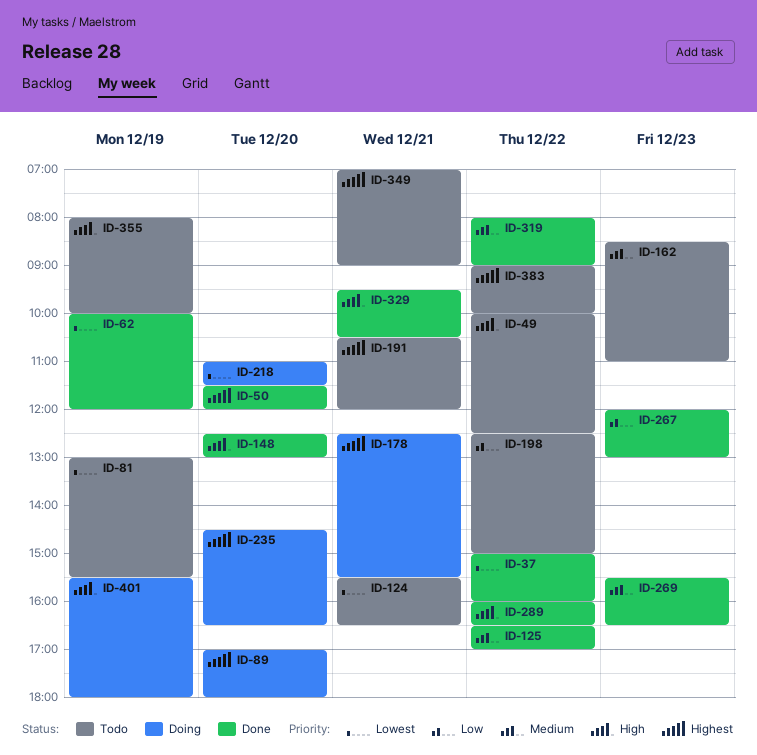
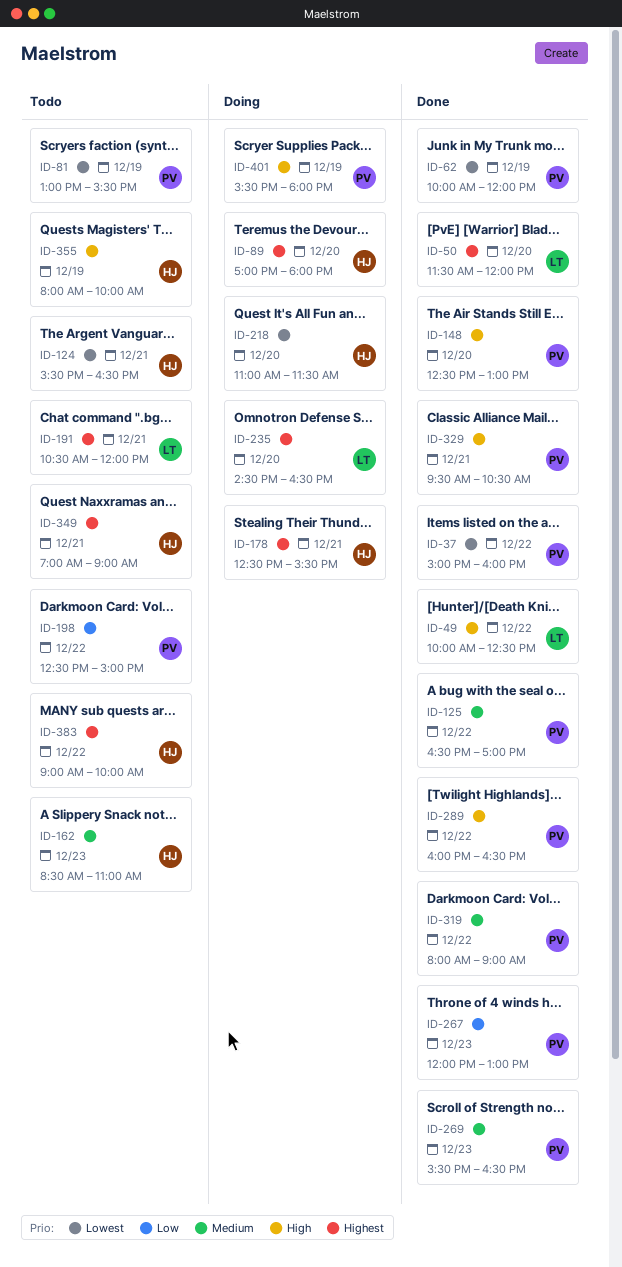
ID-49, status: Todo -> Done

